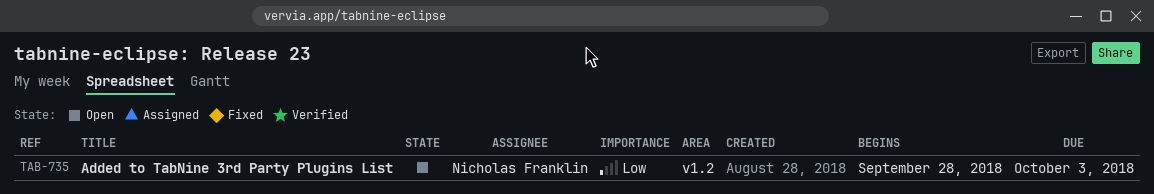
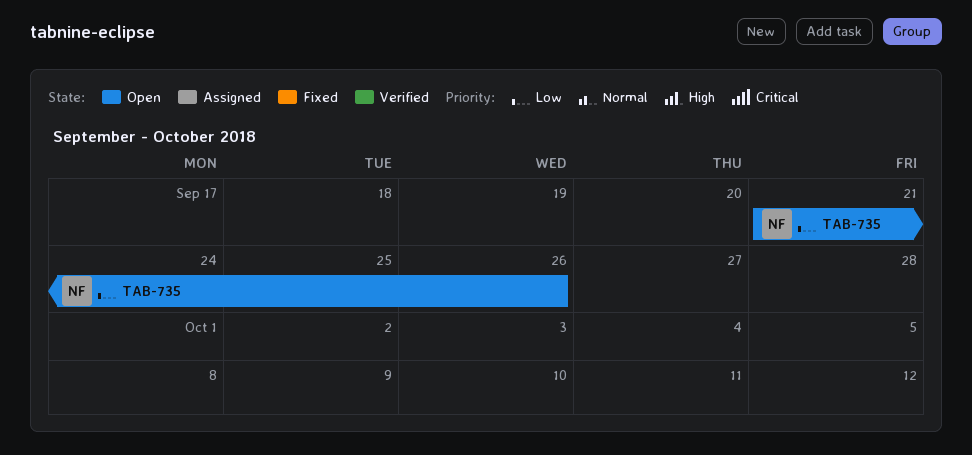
TAB-735, start: Sep 28 -> Sep 21
TAB-735, due: Oct 3 -> Sep 26

